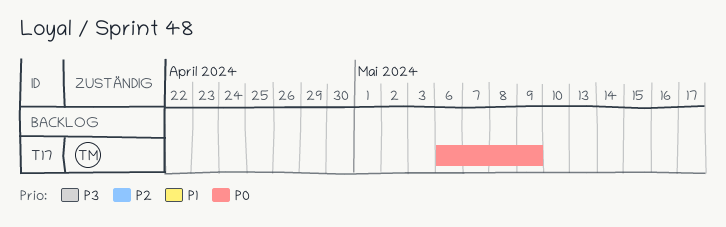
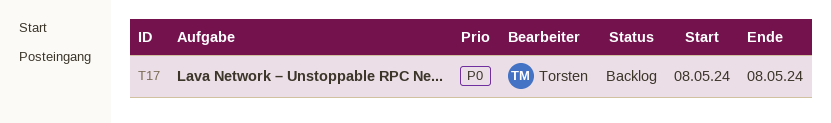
T17, start: May 6 -> May 8
T17, due: May 9 -> May 8

